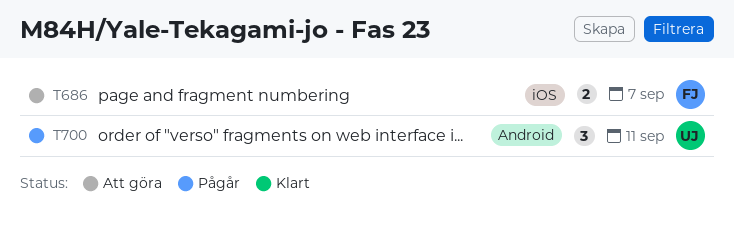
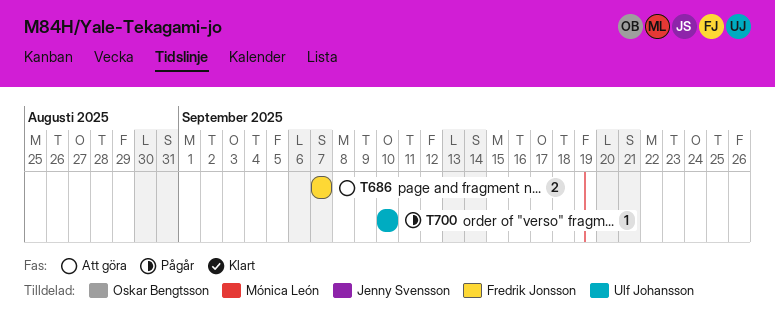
T700, estimate: 3 -> 1
T700, due: Sep 11 -> Sep 10

